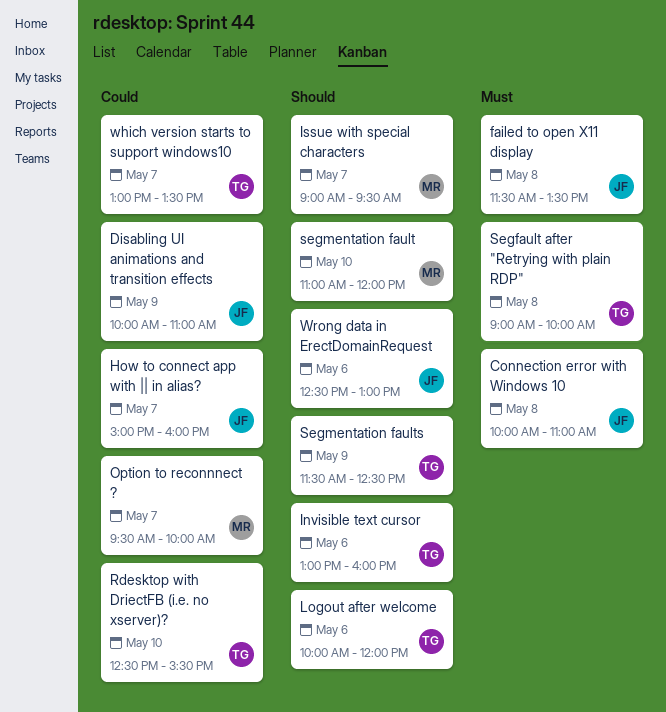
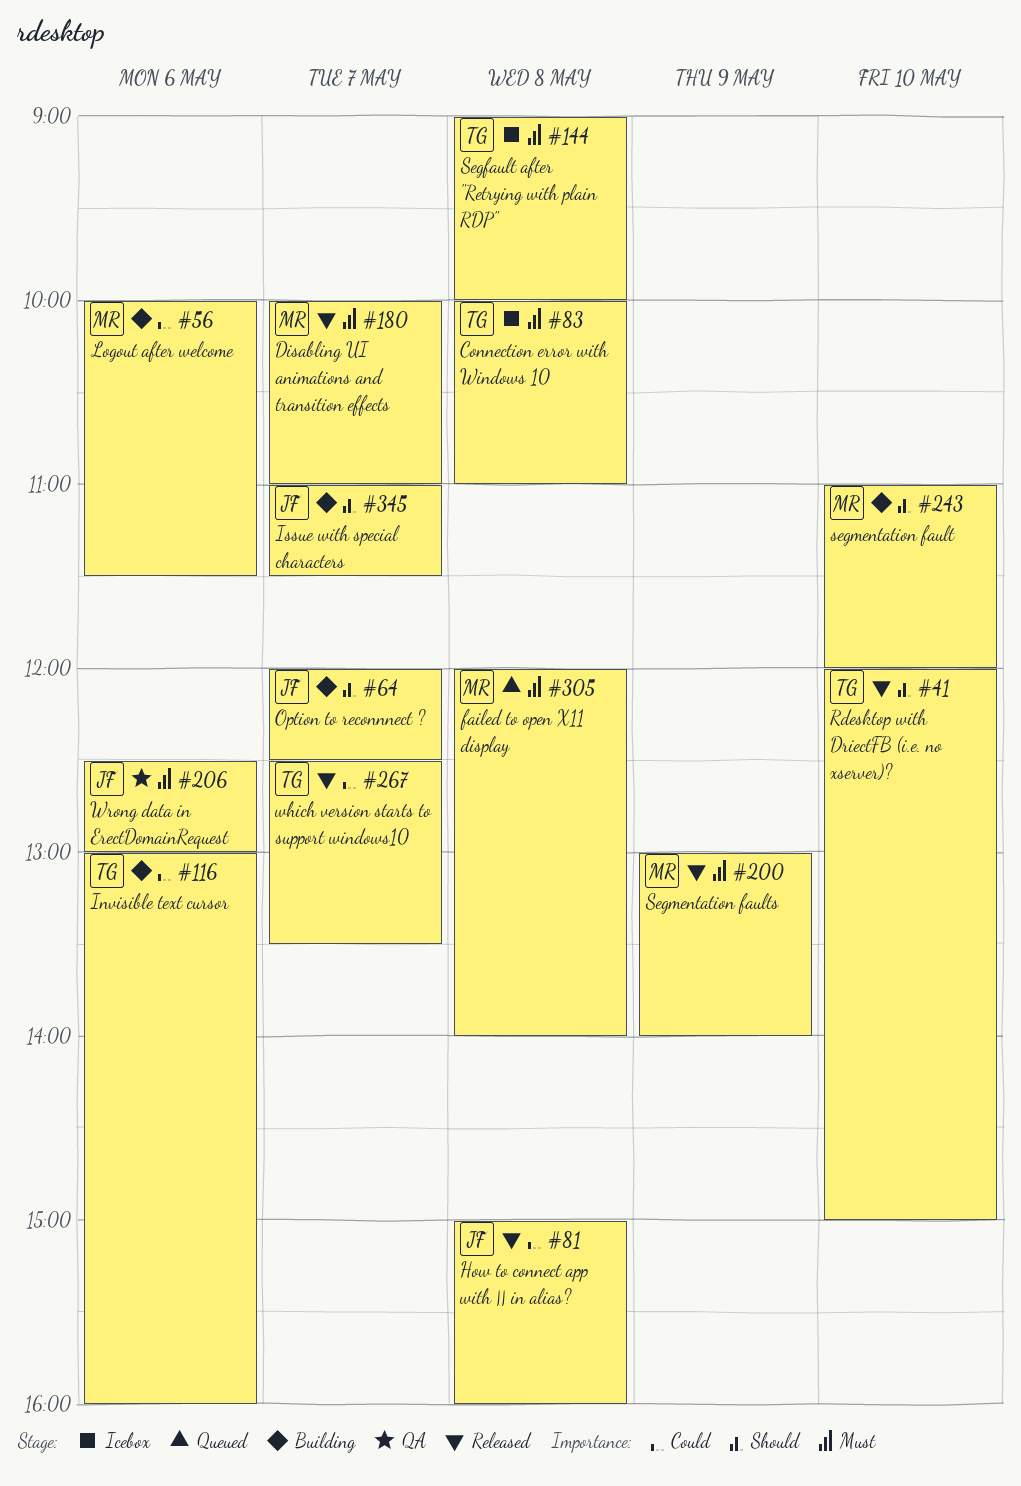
Connection error with Windows 10, owner: JF -> TG
Disabling UI animations and transition effects, owner: JF -> MR
Disabling UI animations and transition effects, priority: Could -> Must
Disabling UI animations and transition effects, day: May 9 -> May 7
failed to open X11 display, owner: JF -> MR
failed to open X11 display, begins: 11:30 -> 12:00
failed to open X11 display, ends: 13:30 -> 14:00
How to connect app with || in alias?, day: May 7 -> May 8
Invisible text cursor, priority: Should -> Could
Issue with special characters, owner: MR -> JF
Issue with special characters, begins: 09:00 -> 11:00
Issue with special characters, ends: 09:30 -> 11:30
Logout after welcome, owner: TG -> MR
Logout after welcome, priority: Should -> Could
Logout after welcome, ends: 12:00 -> 11:30
Option to reconnnect ?, owner: MR -> JF
Option to reconnnect ?, priority: Could -> Should
Option to reconnnect ?, begins: 09:30 -> 12:00
Option to reconnnect ?, ends: 10:00 -> 12:30
Rdesktop with DriectFB (i.e. no xserver)?, priority: Could -> Should
Rdesktop with DriectFB (i.e. no xserver)?, begins: 12:30 -> 12:00
Rdesktop with DriectFB (i.e. no xserver)?, ends: 15:30 -> 15:00
Segmentation faults, owner: TG -> MR
Segmentation faults, priority: Should -> Must
Segmentation faults, begins: 11:30 -> 13:00
Segmentation faults, ends: 12:30 -> 14:00
which version starts to support windows10, begins: 13:00 -> 12:30
Wrong data in ErectDomainRequest, priority: Should -> Must

